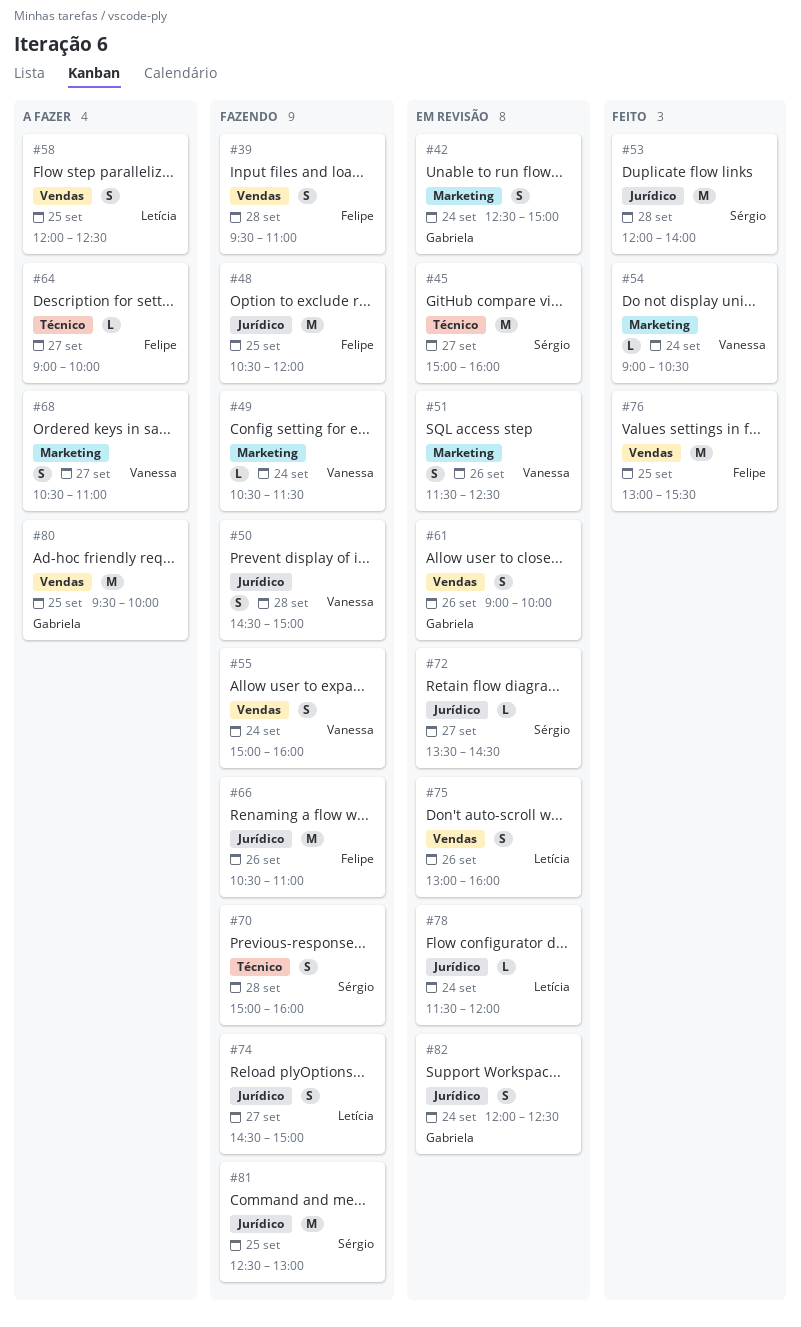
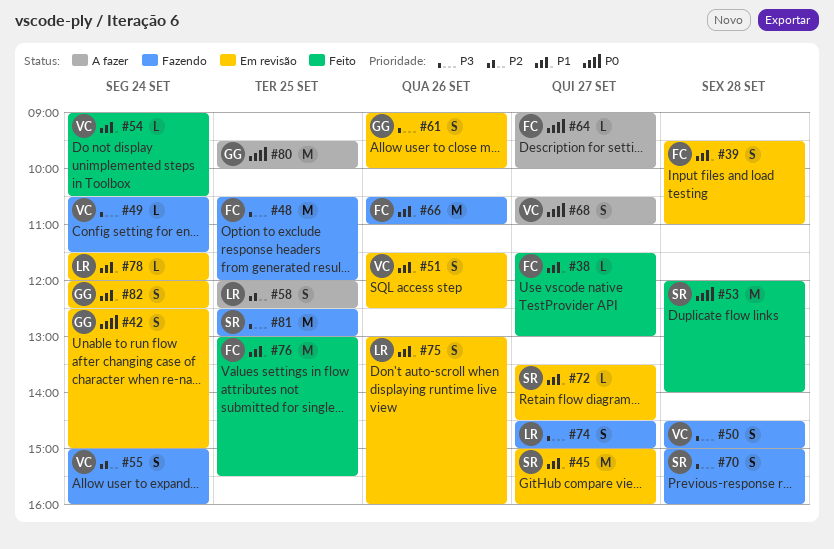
#38: none -> present
#39, status: Fazendo -> Em revisão

